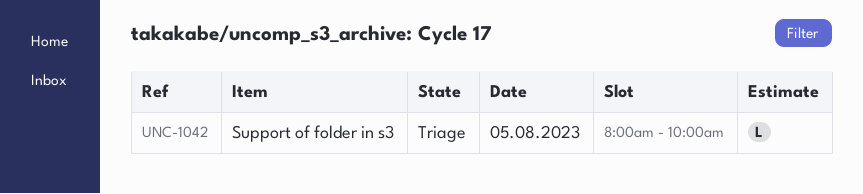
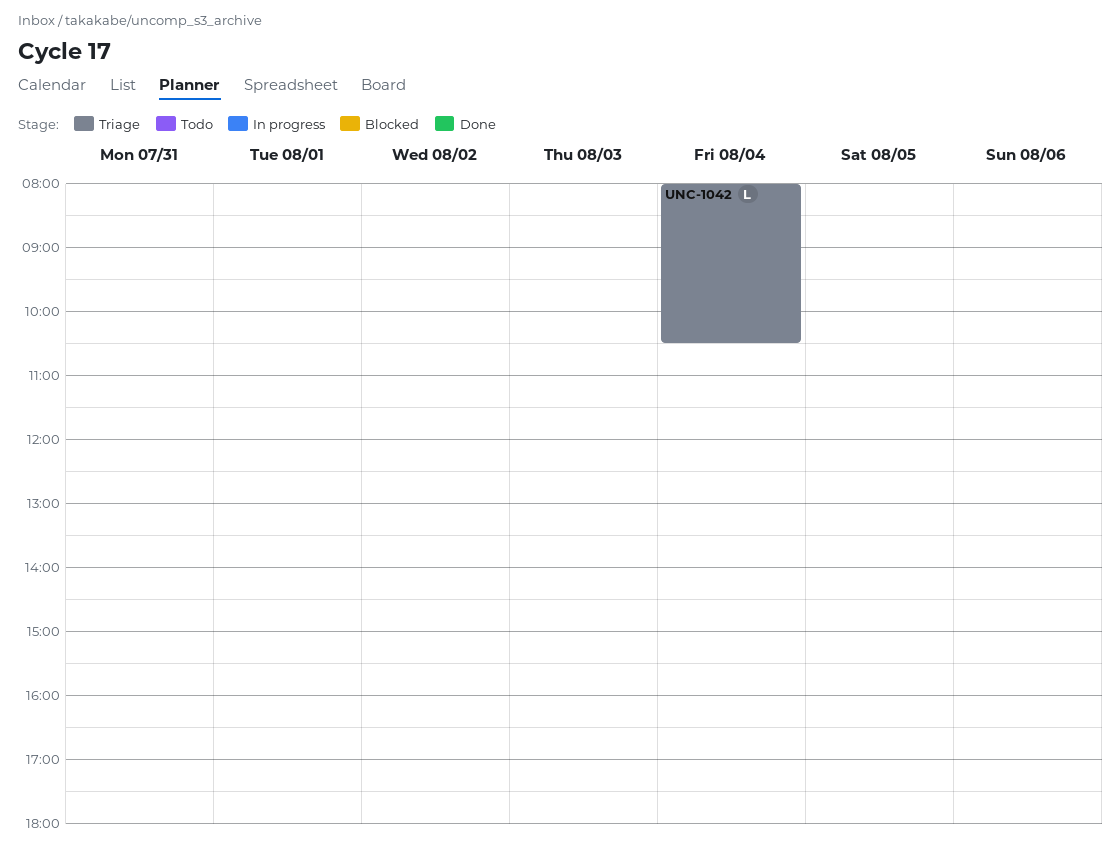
UNC-1042, day: Aug 5 -> Aug 4
UNC-1042, ends: 10:00 -> 10:30

